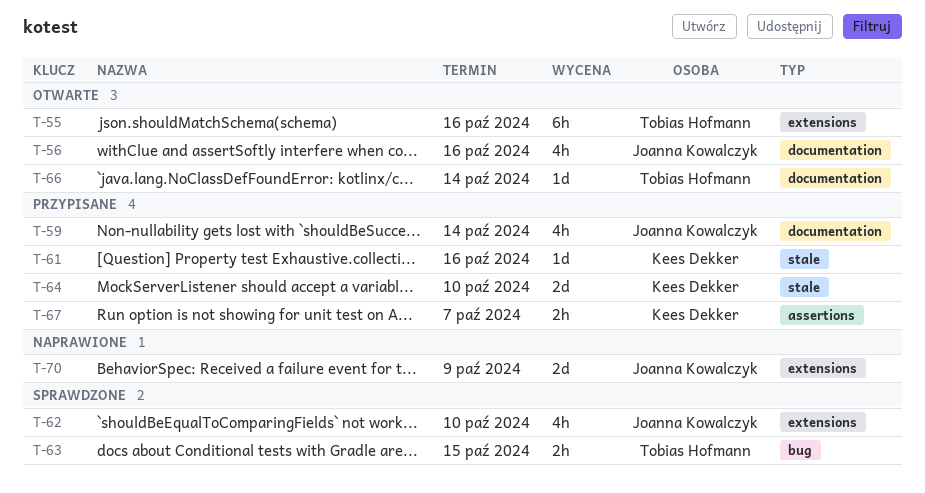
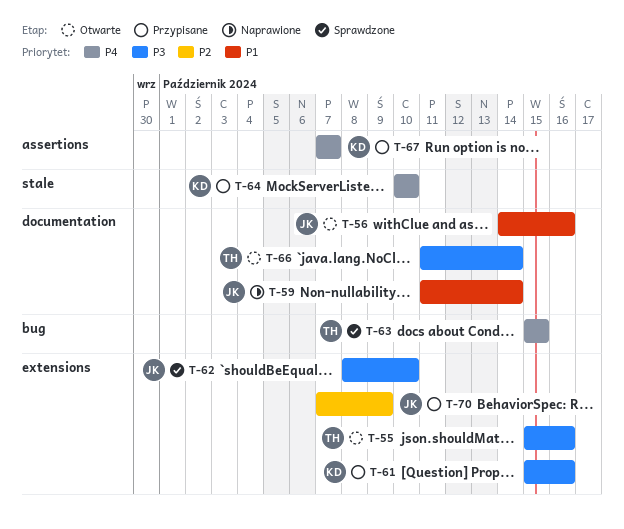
T-59, status: Przypisane -> Naprawione
T-61, label: stale -> extensions
T-70, status: Naprawione -> Przypisane

